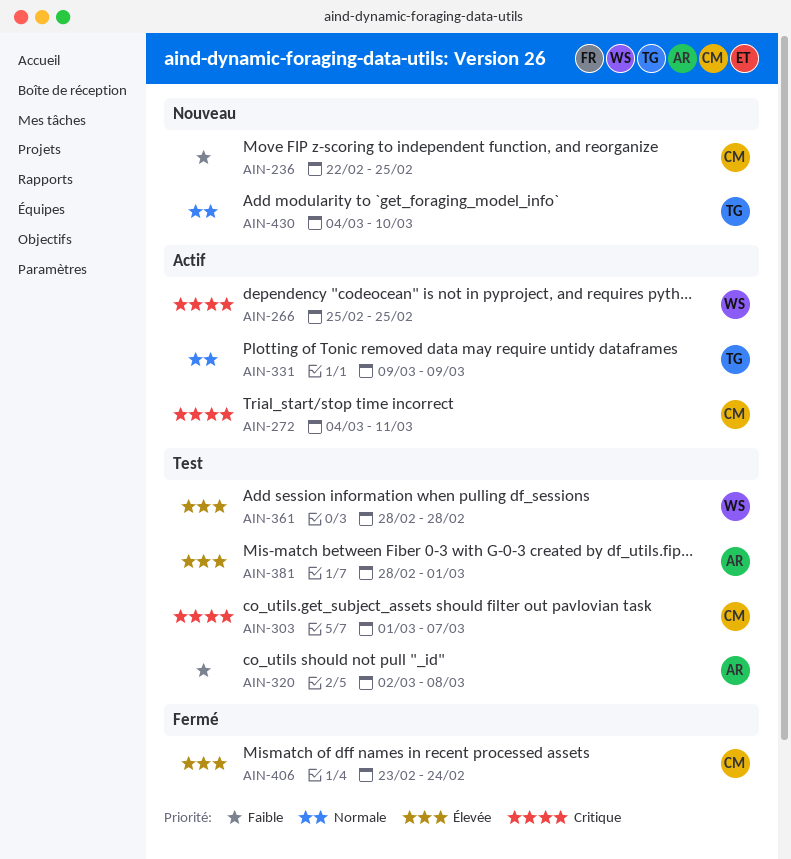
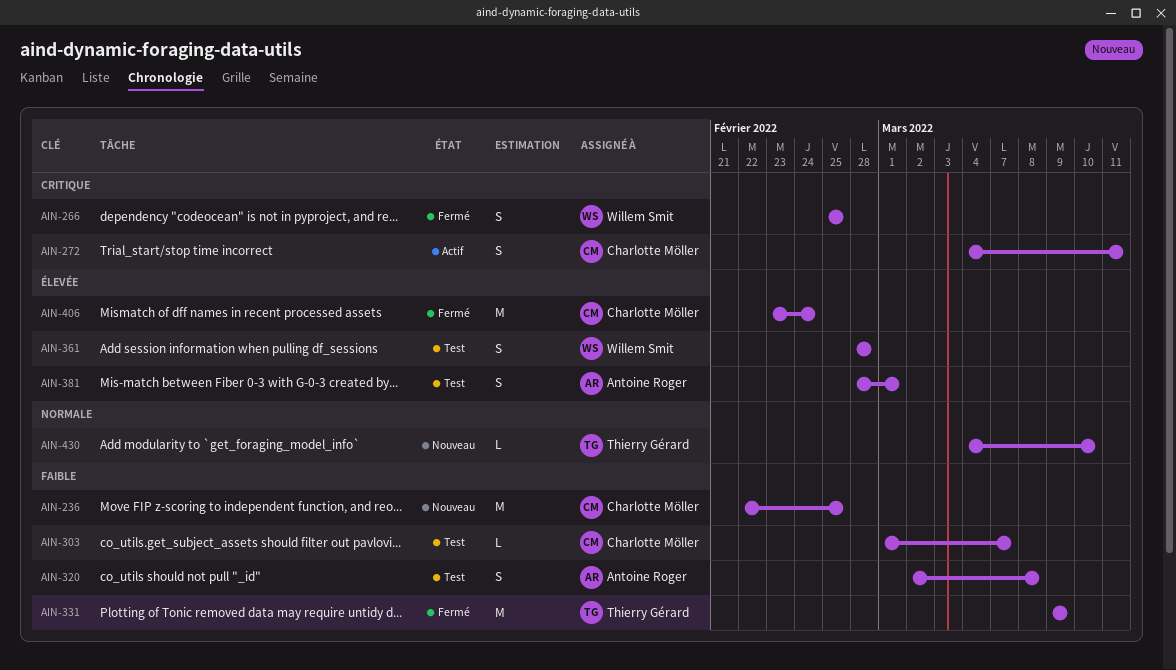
AIN-266, status: Actif -> Fermé
AIN-303, priority: Critique -> Faible
AIN-331, status: Actif -> Fermé
AIN-331, priority: Normale -> Faible

